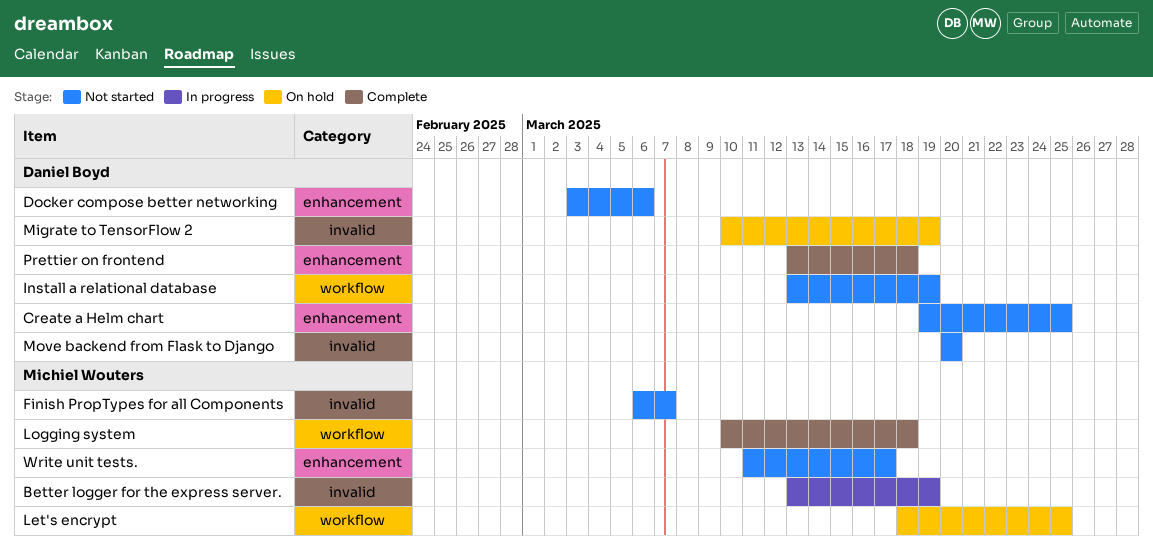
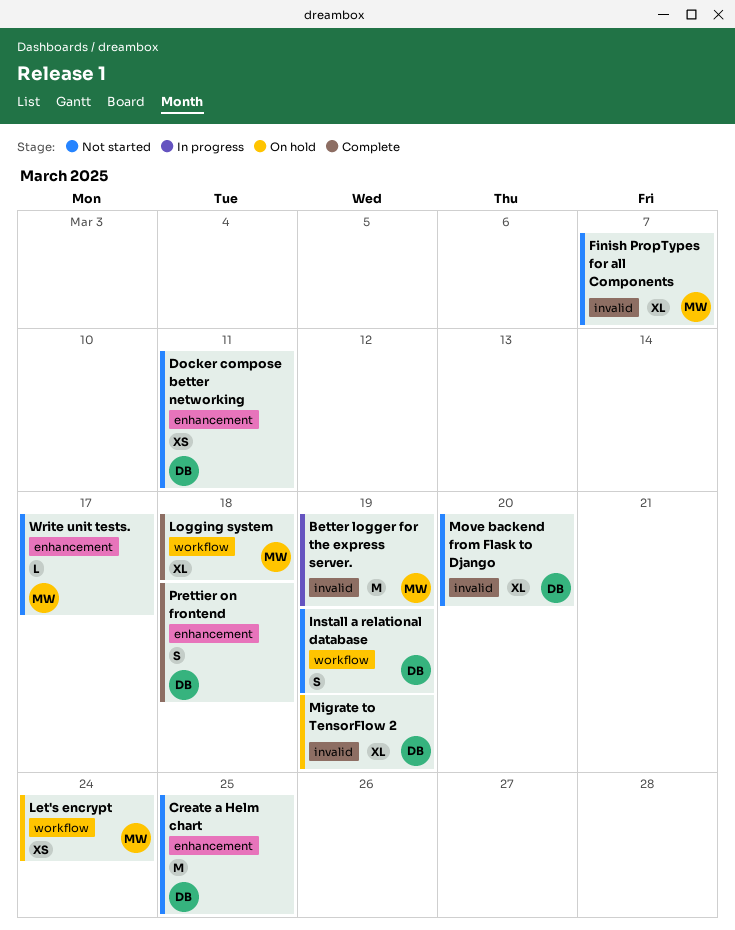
Docker compose better networking, due: Mar 6 -> Mar 11
Let's encrypt, due: Mar 25 -> Mar 24

